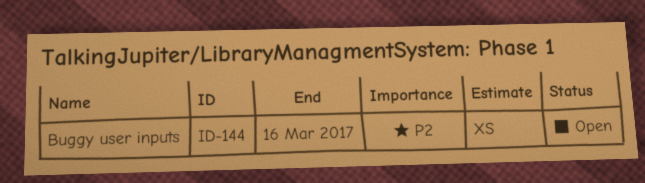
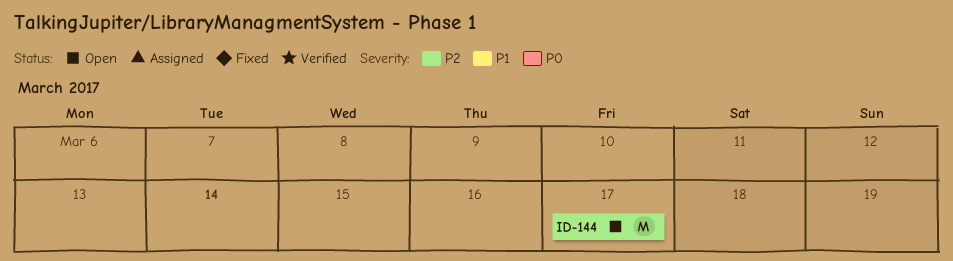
ID-144, estimate: XS -> M
ID-144, due: Mar 16 -> Mar 17

